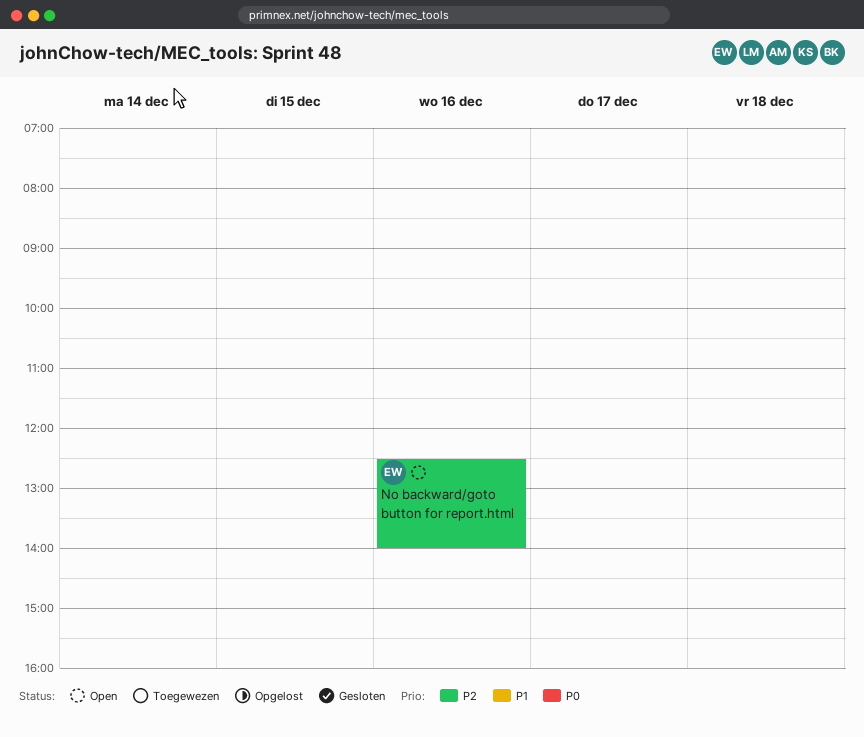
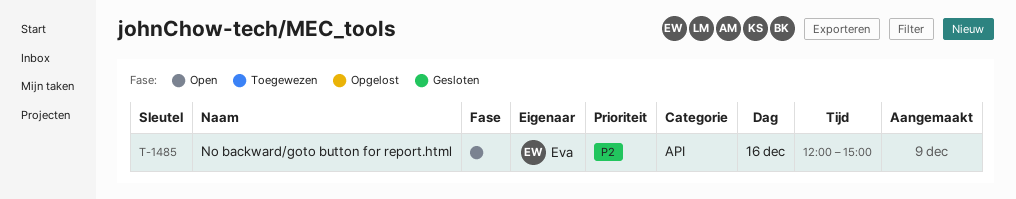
No backward/goto button for report.html, begins: 12:30 -> 12:00
No backward/goto button for report.html, ends: 14:00 -> 15:00

